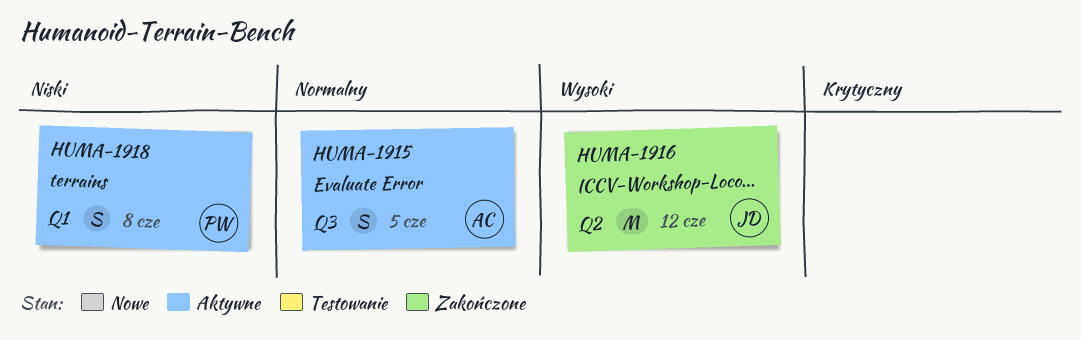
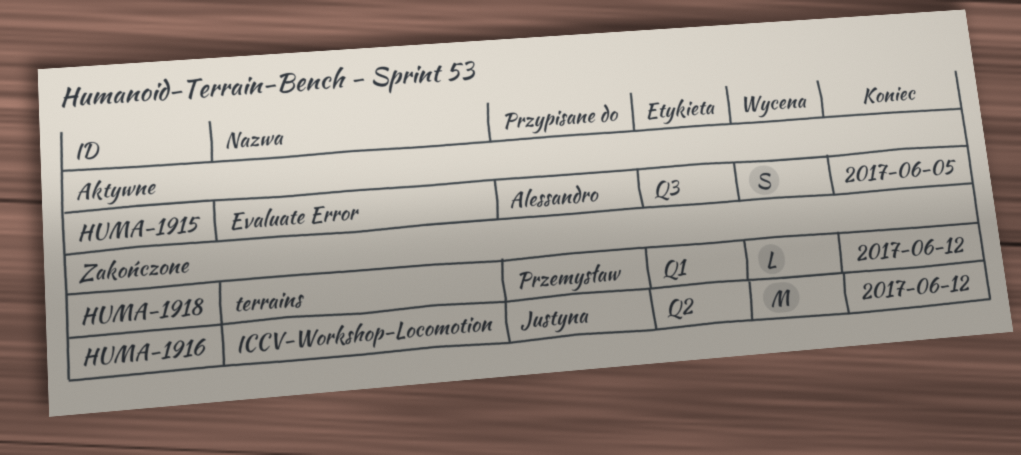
HUMA-1918, status: Aktywne -> Zakończone
HUMA-1918, estimate: S -> L
HUMA-1918, due: Jun 8 -> Jun 12

